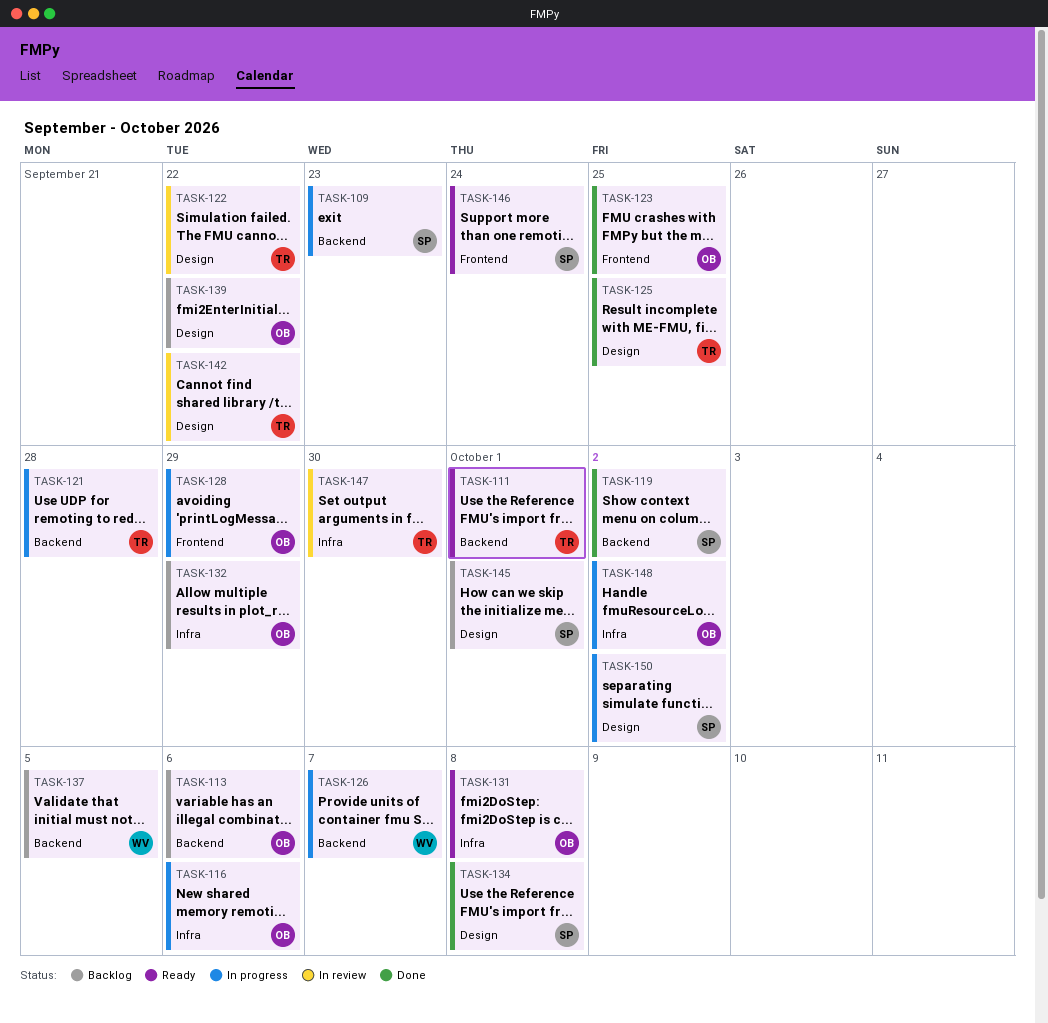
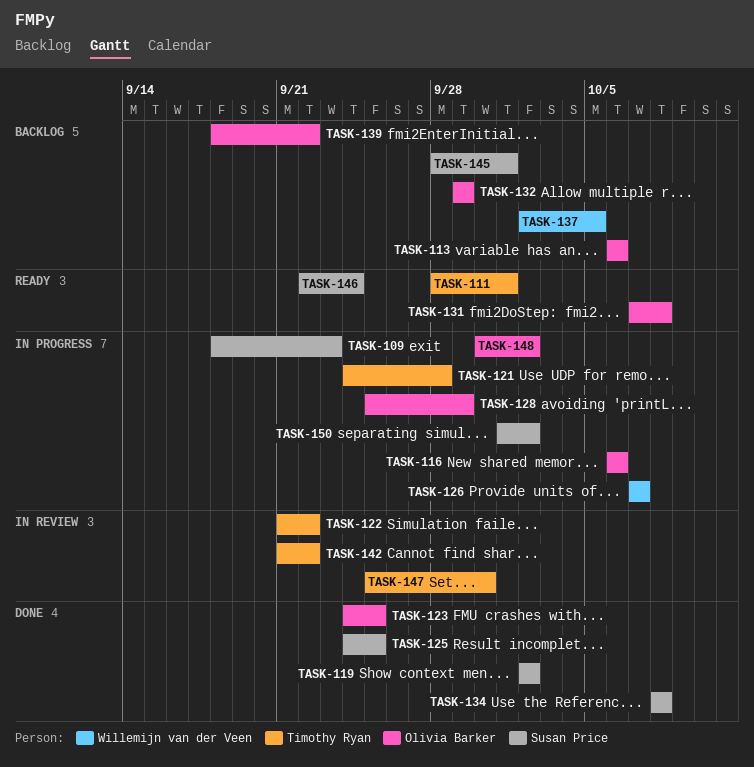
TASK-125, owner: Timothy Ryan -> Susan Price

